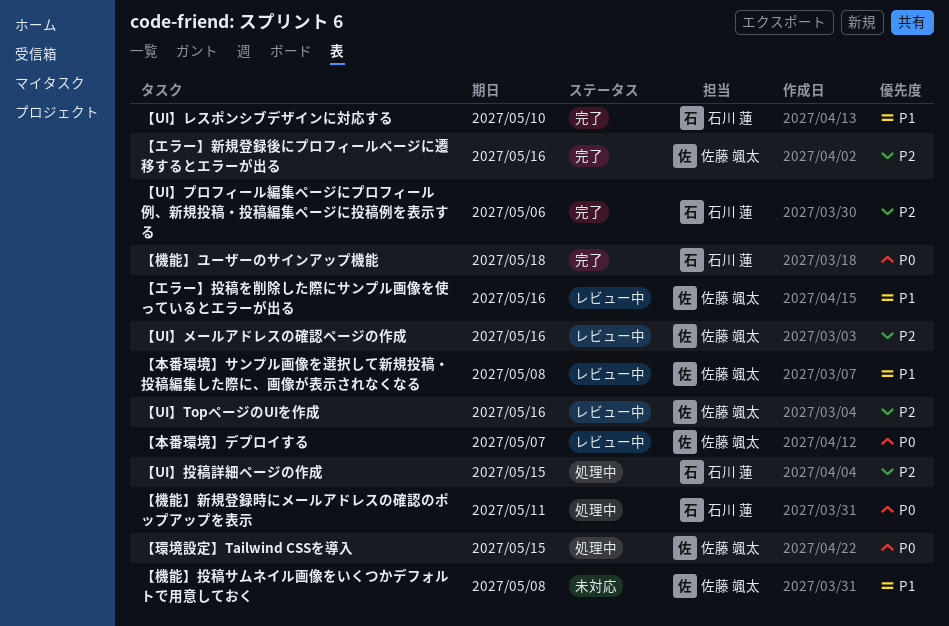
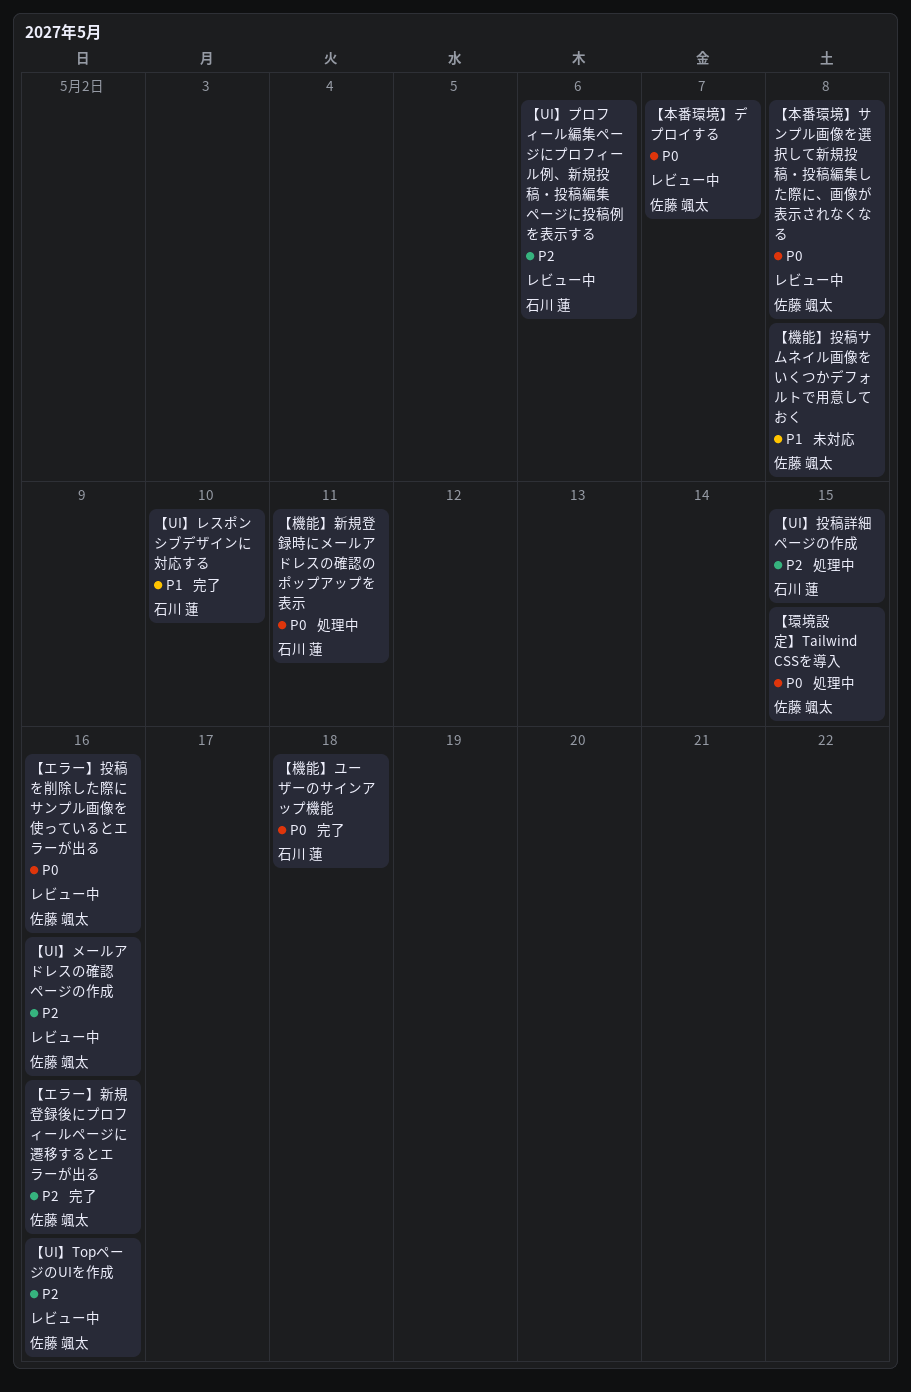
【UI】プロフィール編集ページにプロフィール例、新規投稿・投稿編集ページに投稿例を表示する, status: 完了 -> レビュー中
【エラー】投稿を削除した際にサンプル画像を使っているとエラーが出る, priority: P1 -> P0
【本番環境】サンプル画像を選択して新規投稿・投稿編集した際に、画像が表示されなくなる, priority: P1 -> P0

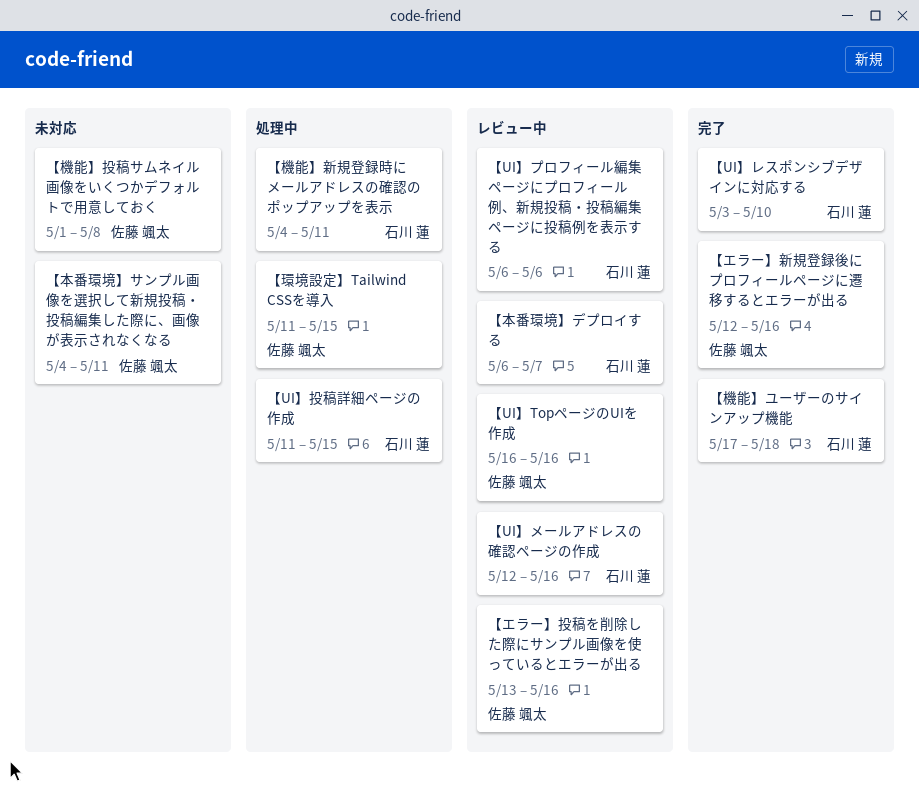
【UI】メールアドレスの確認ページの作成, owner: 佐藤 颯太 -> 石川 蓮
【本番環境】サンプル画像を選択して新規投稿・投稿編集した際に、画像が表示されなくなる, status: レビュー中 -> 未対応
【本番環境】サンプル画像を選択して新規投稿・投稿編集した際に、画像が表示されなくなる, due: May 8 -> May 11
【本番環境】デプロイする, owner: 佐藤 颯太 -> 石川 蓮

